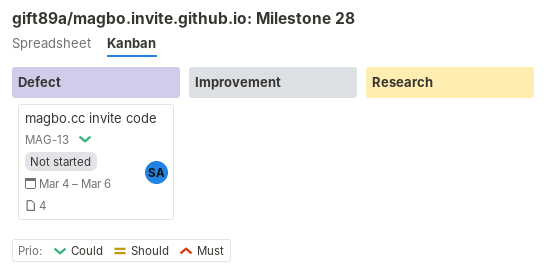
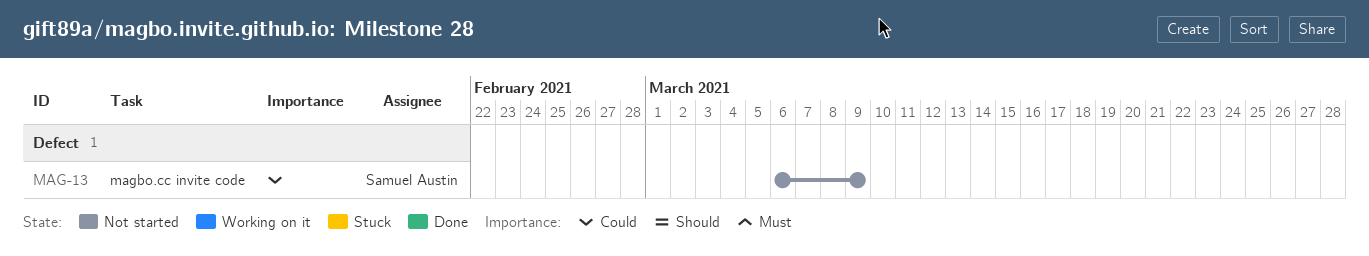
MAG-13, start: Mar 4 -> Mar 6
MAG-13, due: Mar 6 -> Mar 9

